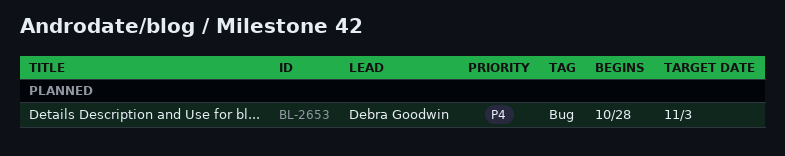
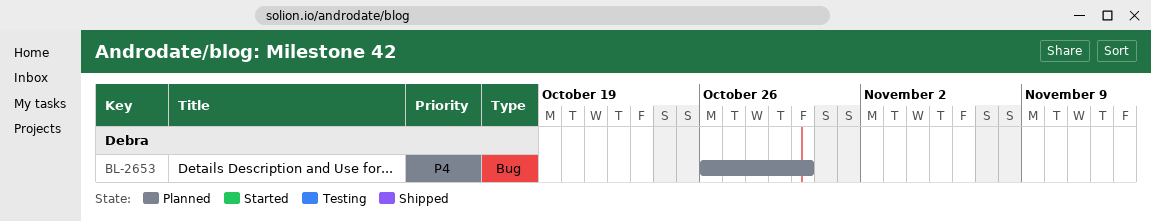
BL-2653, start: Oct 28 -> Oct 26
BL-2653, due: Nov 3 -> Oct 30

